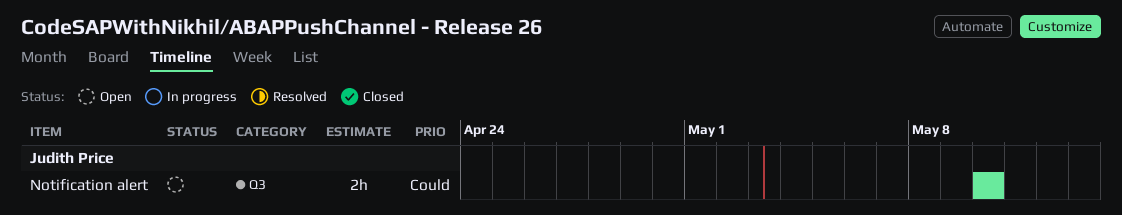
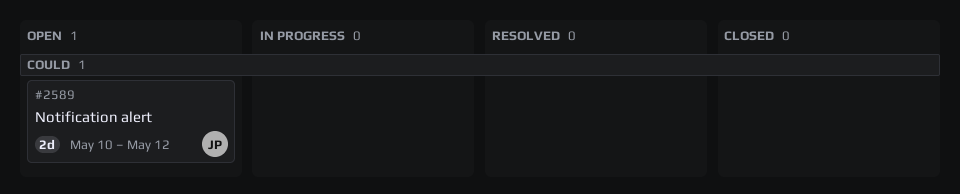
Notification alert, estimate: 2h -> 2d
Notification alert, due: May 10 -> May 12

